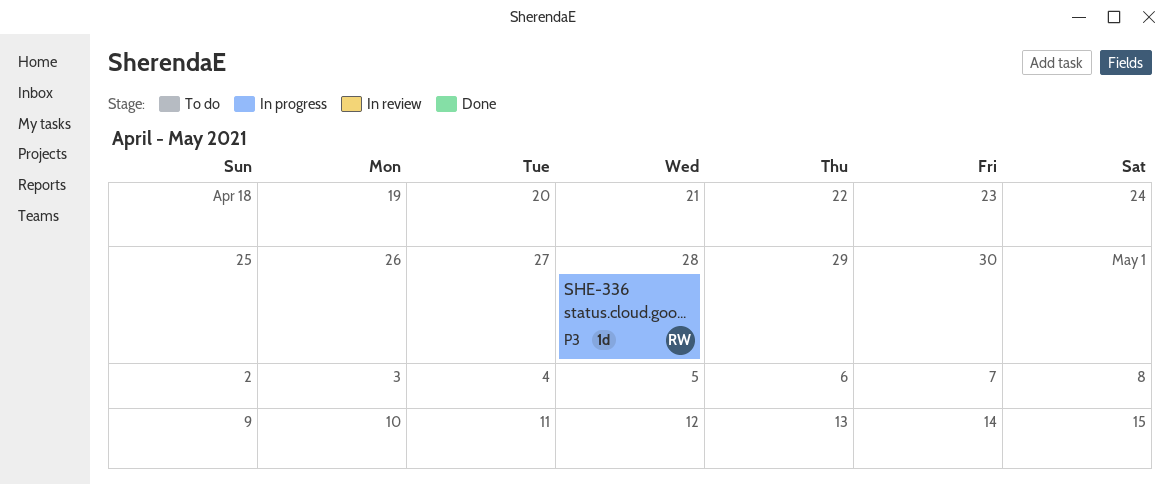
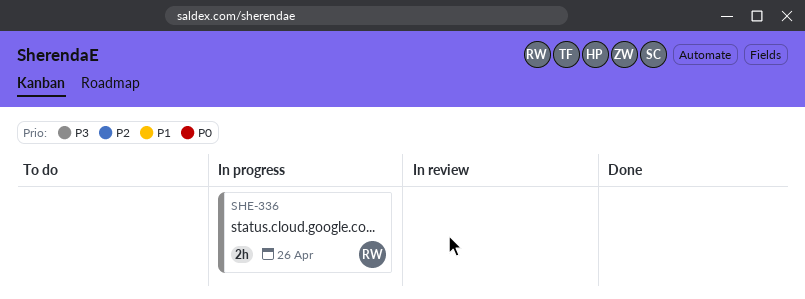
SHE-336, estimate: 1d -> 2h
SHE-336, due: Apr 28 -> Apr 26

